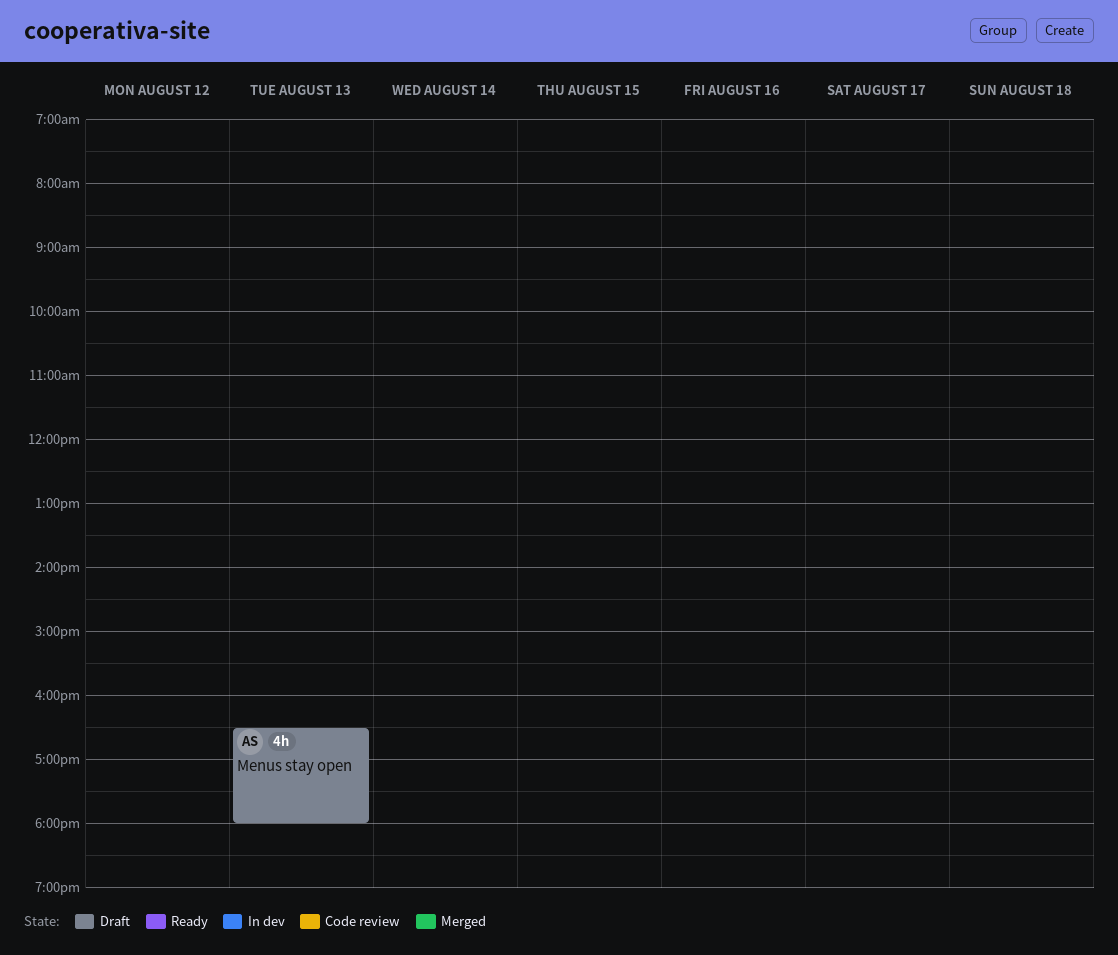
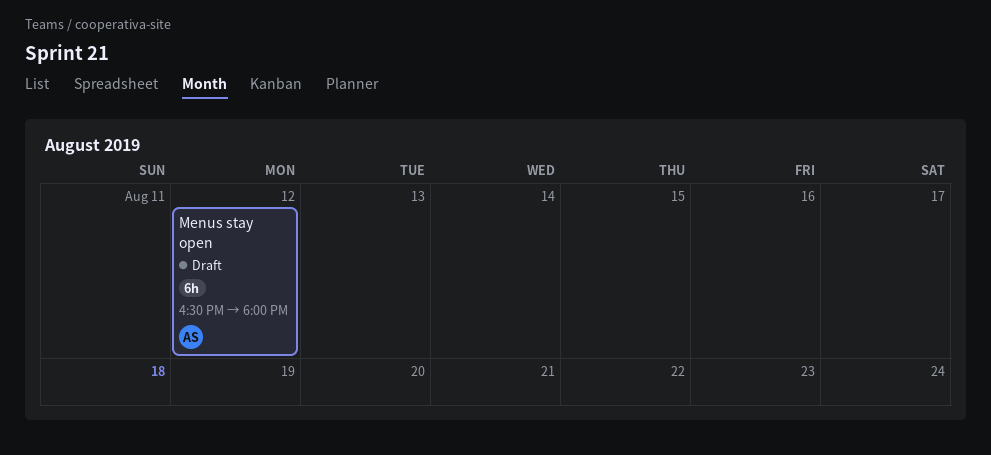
Menus stay open, estimate: 4h -> 6h
Menus stay open, day: Aug 13 -> Aug 12

